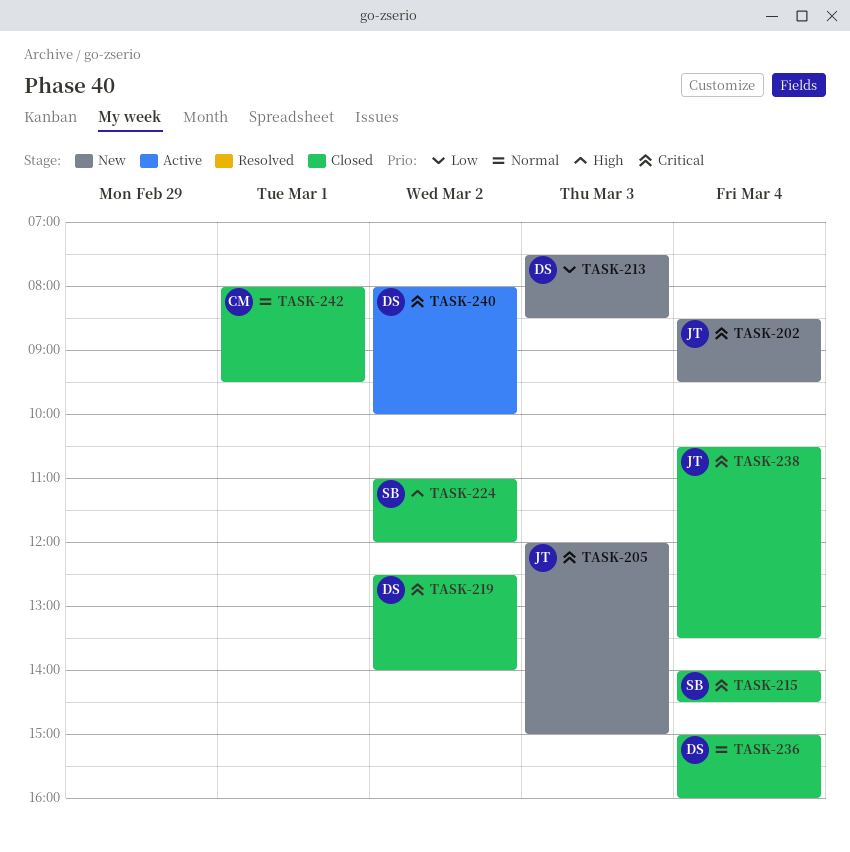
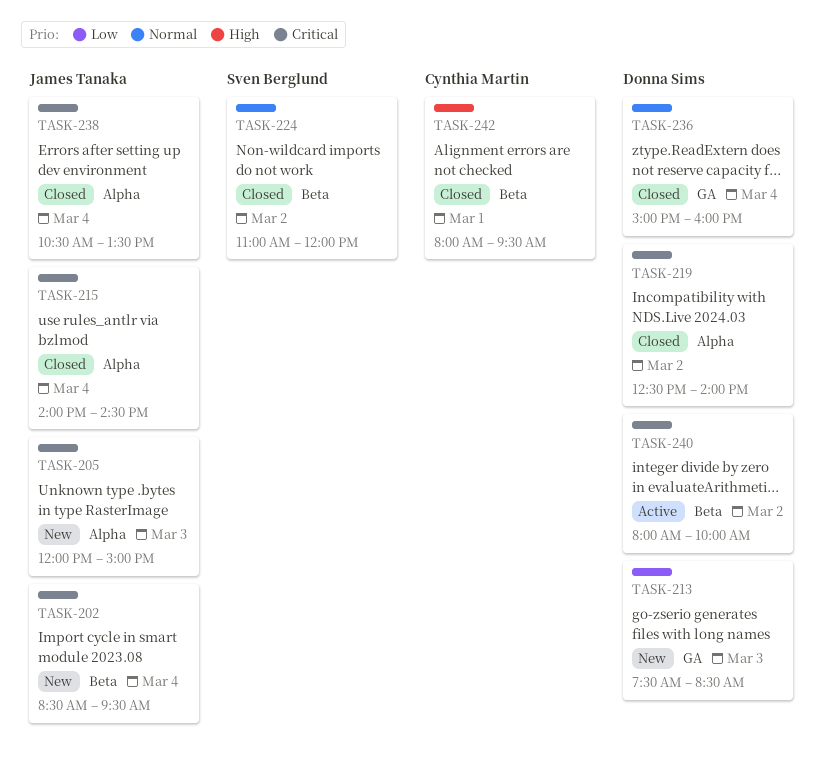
TASK-215, owner: Sven Berglund -> James Tanaka
TASK-224, priority: High -> Normal
TASK-242, priority: Normal -> High

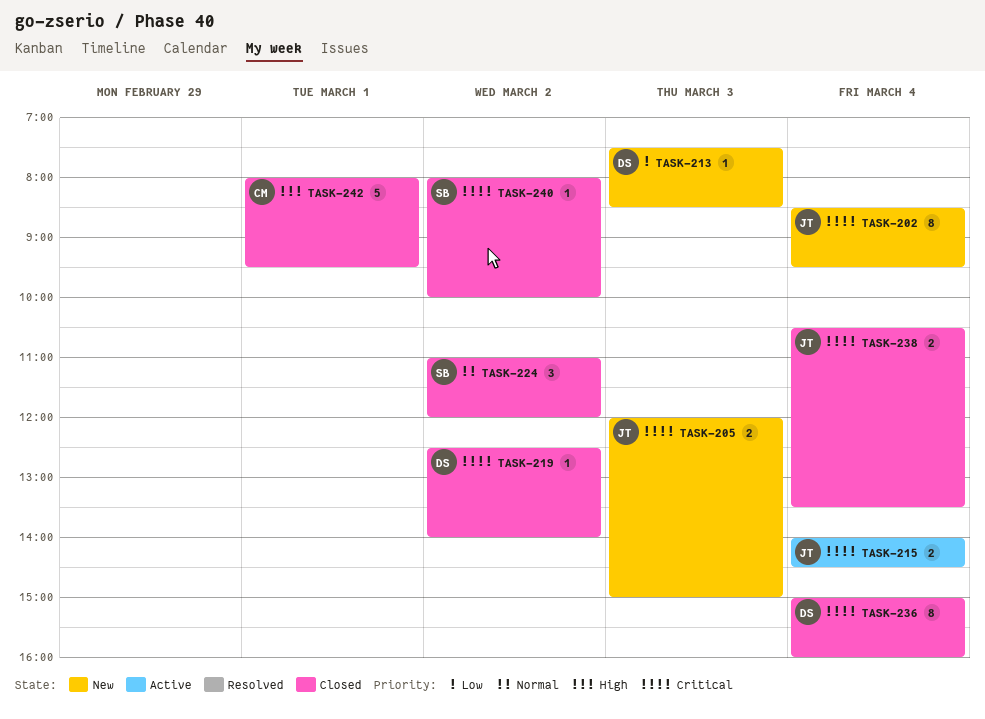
TASK-215, status: Closed -> Active
TASK-236, priority: Normal -> Critical
TASK-240, status: Active -> Closed
TASK-240, owner: Donna Sims -> Sven Berglund

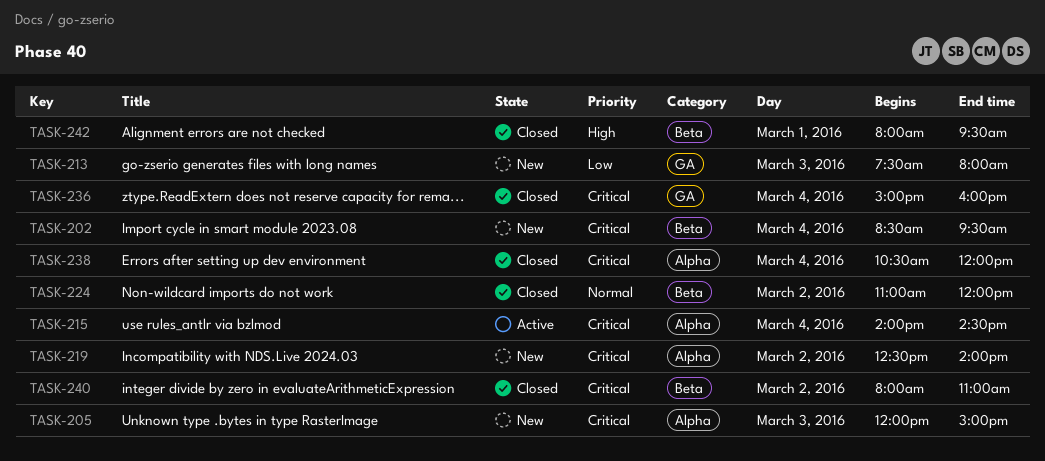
TASK-213, ends: 08:30 -> 08:00
TASK-219, status: Closed -> New
TASK-238, ends: 13:30 -> 12:00
TASK-240, ends: 10:00 -> 11:00

